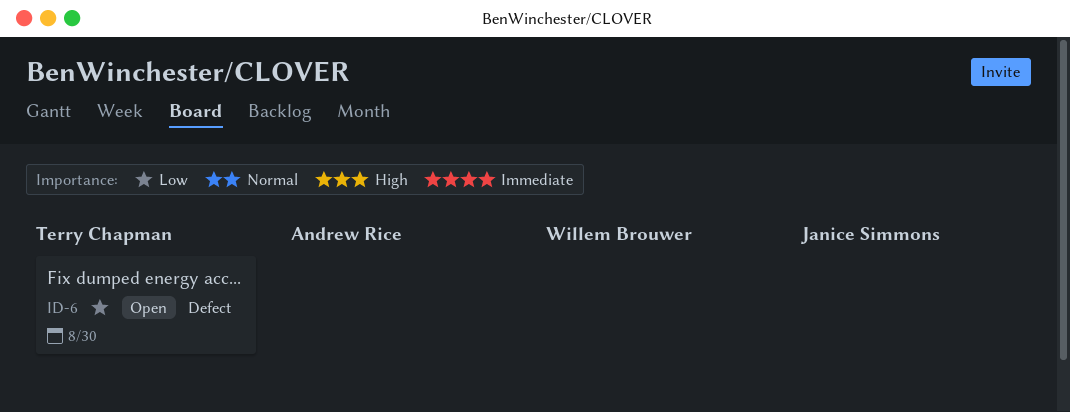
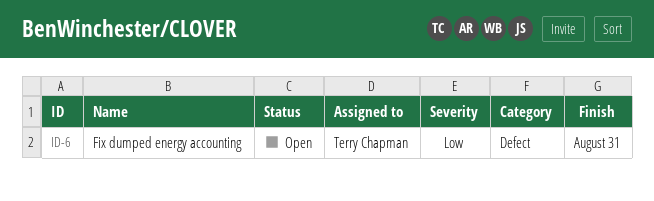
ID-6, due: Aug 30 -> Aug 31

